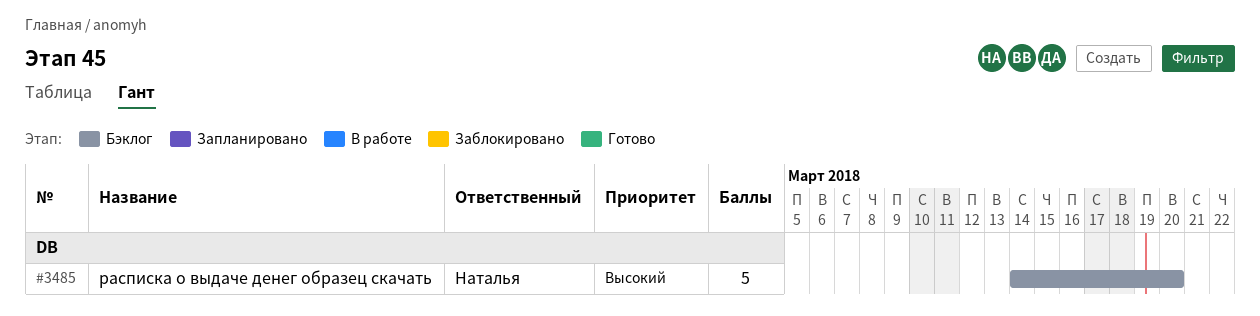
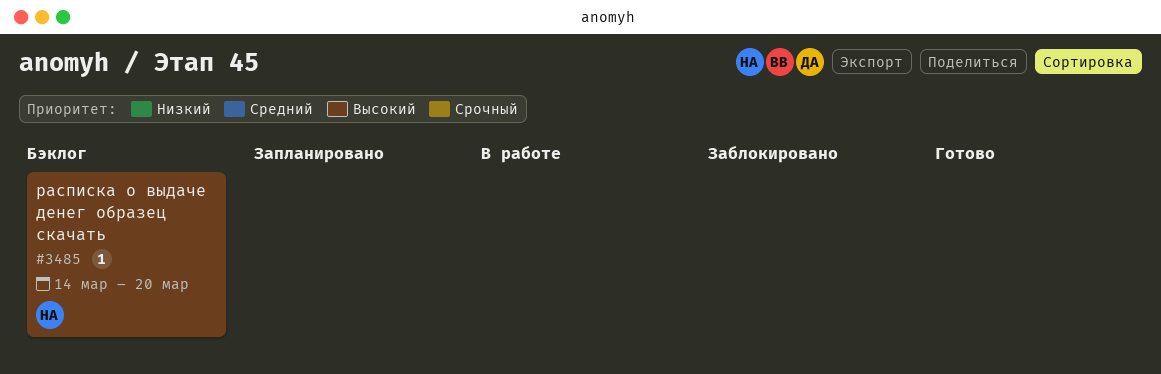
#3485, estimate: 5 -> 1

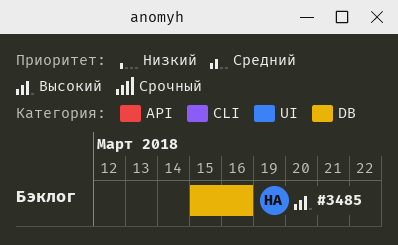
#3485, start: Mar 14 -> Mar 15
#3485, due: Mar 20 -> Mar 16

